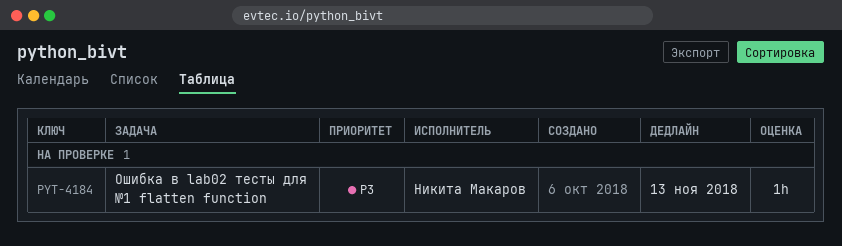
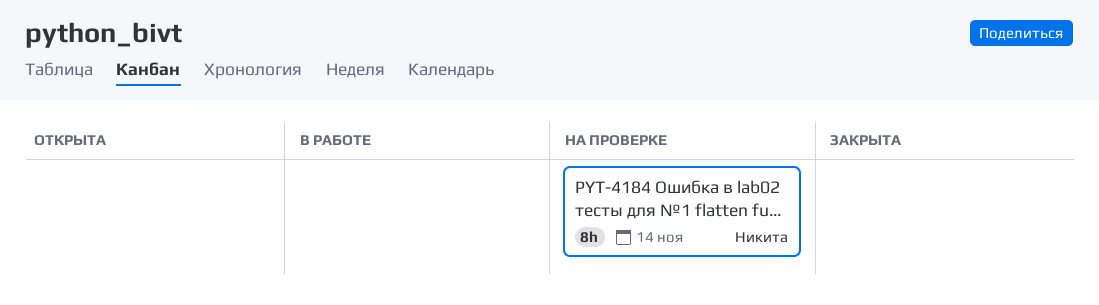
PYT-4184, estimate: 1h -> 8h
PYT-4184, due: Nov 13 -> Nov 14

